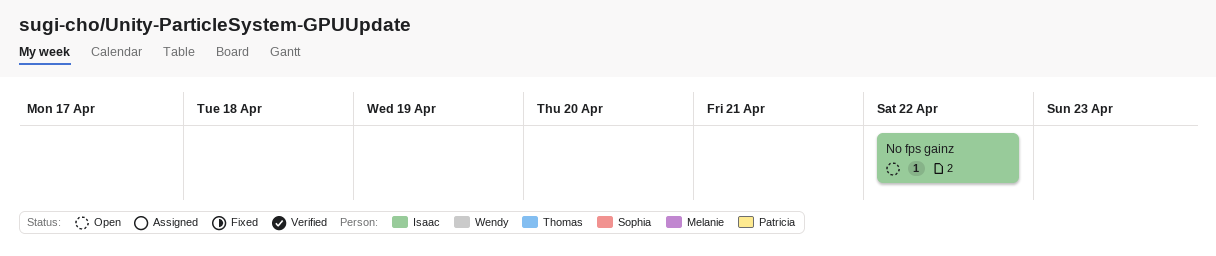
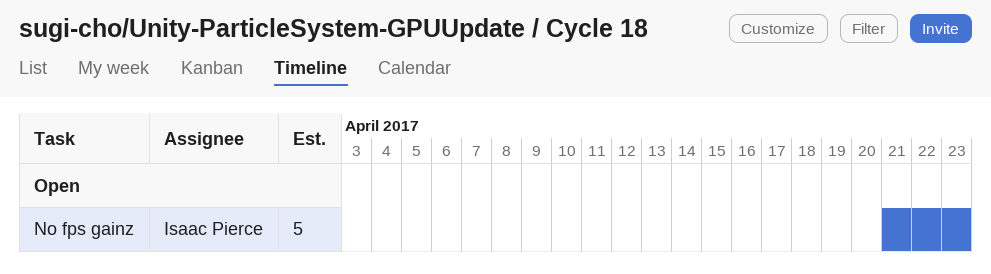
No fps gainz, estimate: 1 -> 5
No fps gainz, due: Apr 22 -> Apr 23

